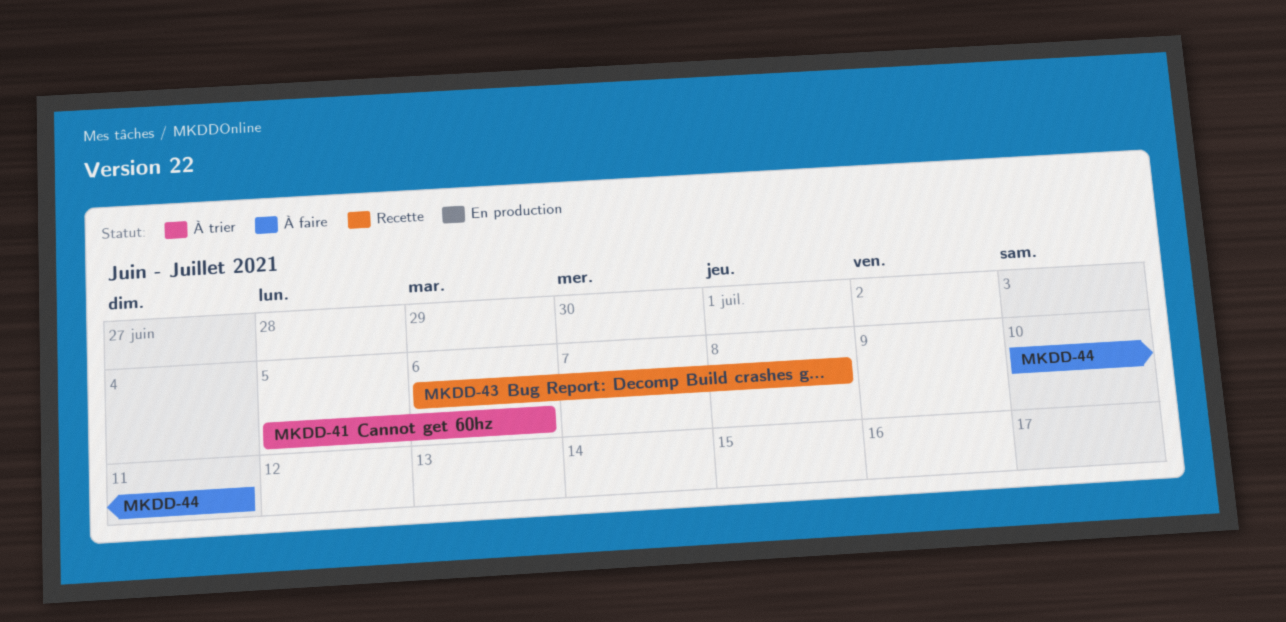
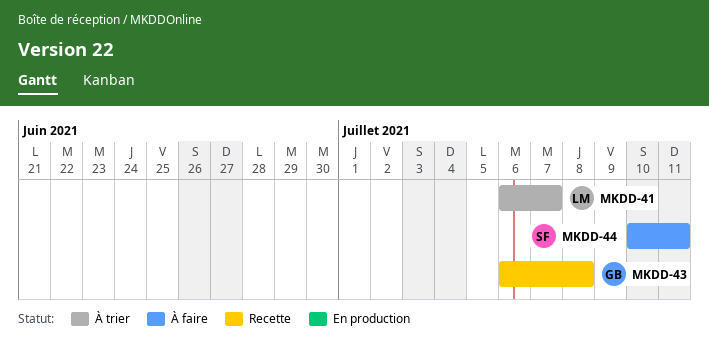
MKDD-41, start: Jul 5 -> Jul 6
MKDD-41, due: Jul 6 -> Jul 7

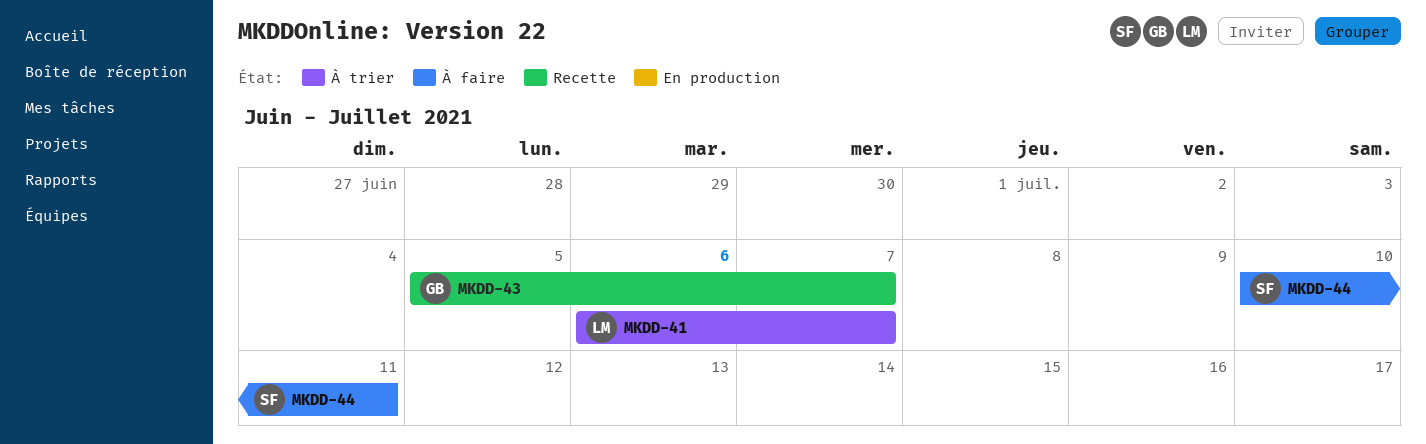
MKDD-43, start: Jul 6 -> Jul 5
MKDD-43, due: Jul 8 -> Jul 7

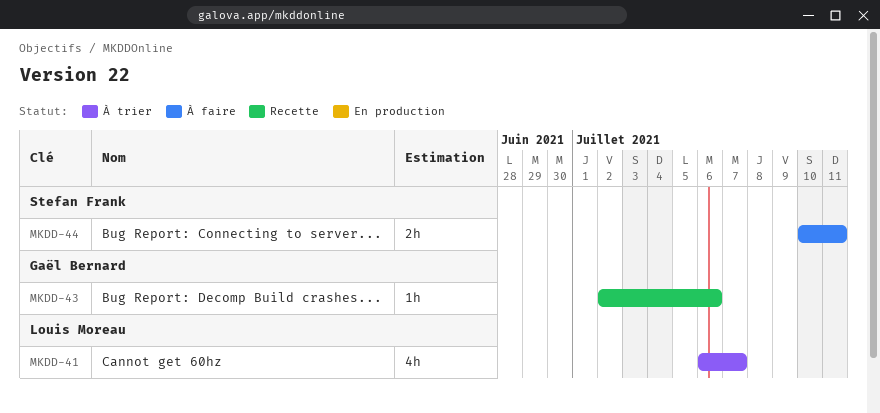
MKDD-43, start: Jul 5 -> Jul 2
MKDD-43, due: Jul 7 -> Jul 6

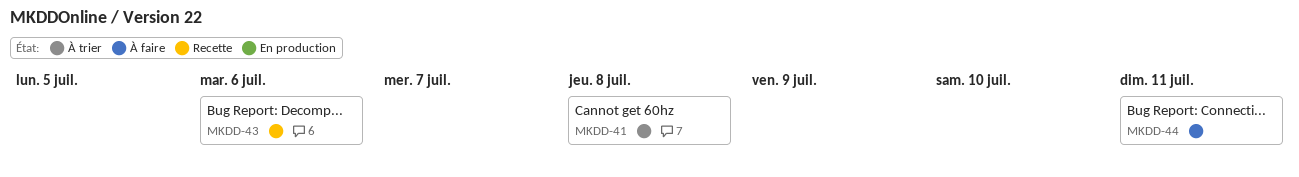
MKDD-41, due: Jul 7 -> Jul 8

